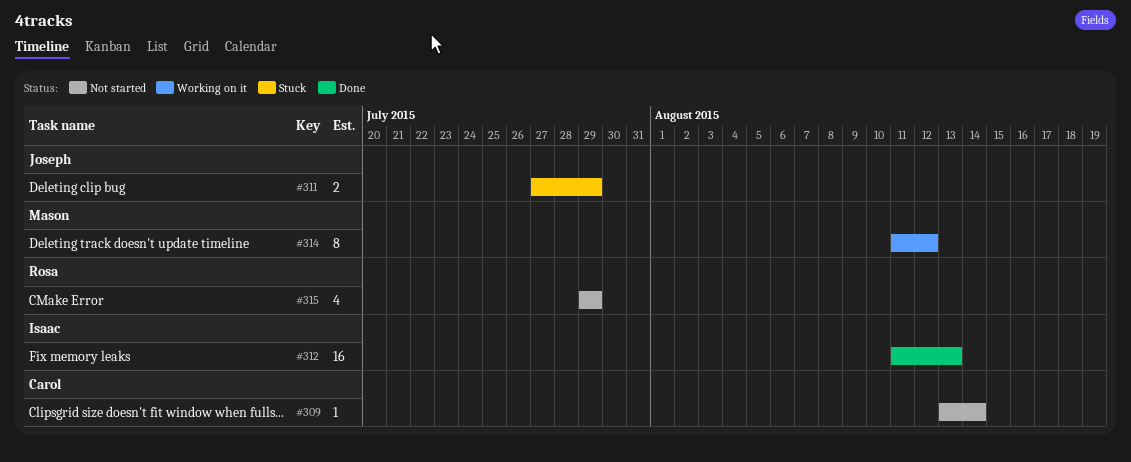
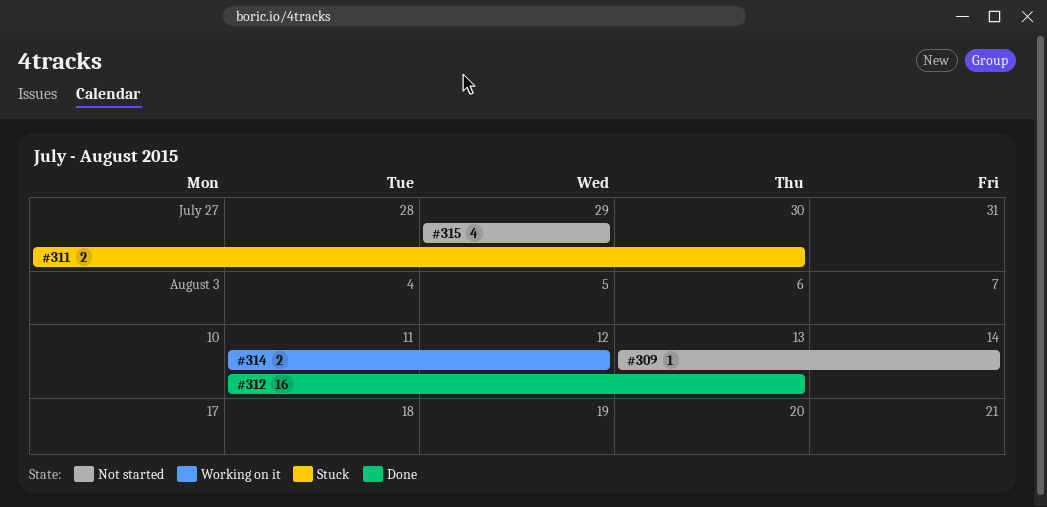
#311, due: Jul 29 -> Jul 30
#314, estimate: 8 -> 2

